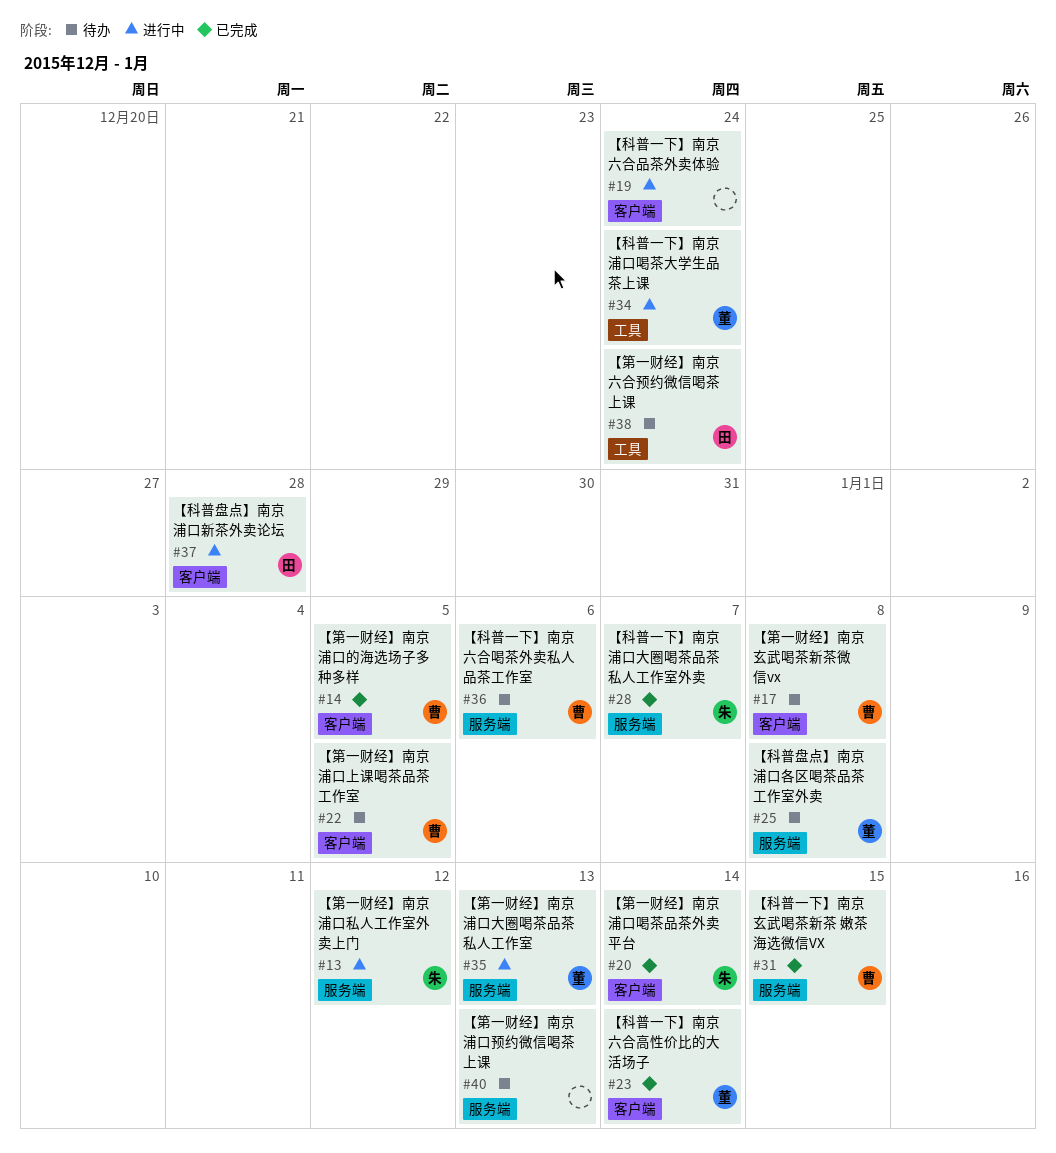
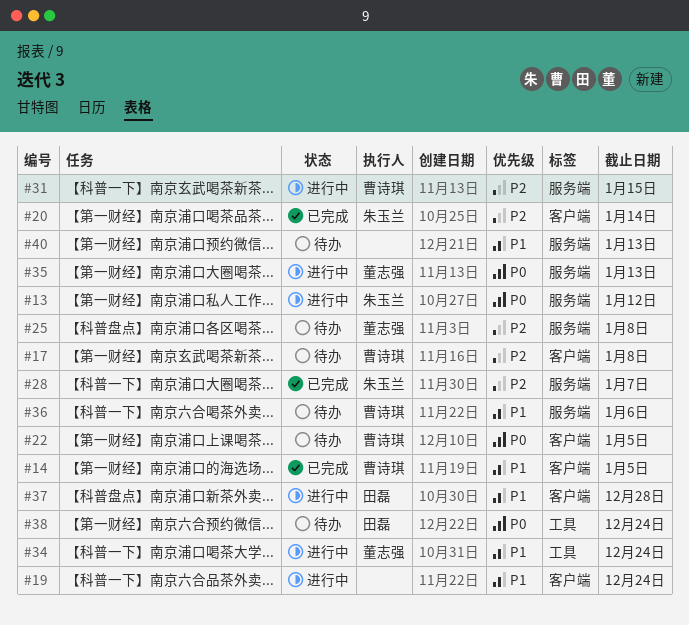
#23: present -> none
#31, status: 已完成 -> 进行中

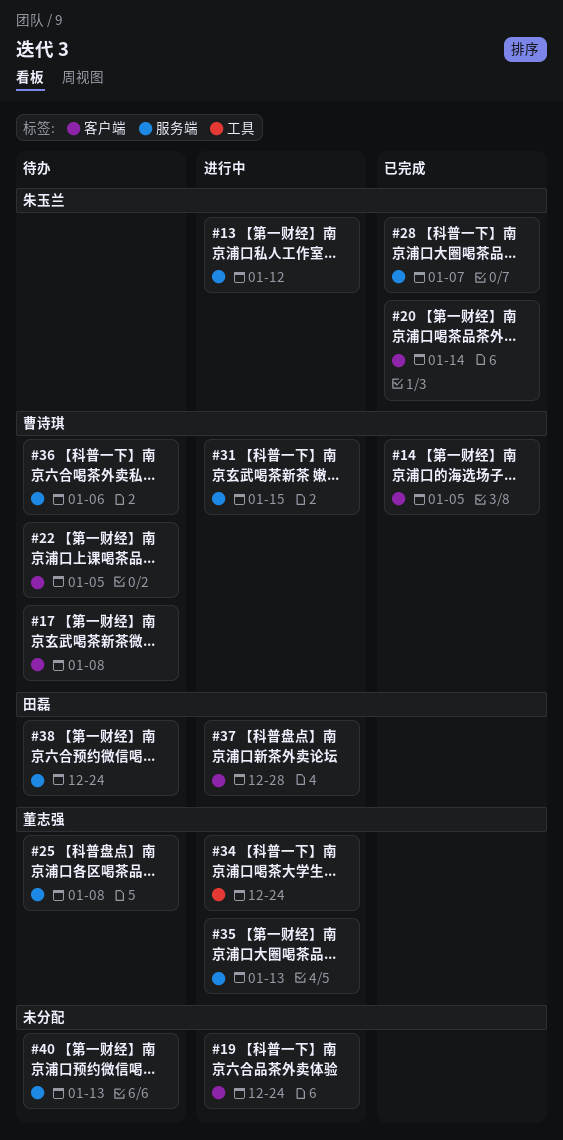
#38, label: 工具 -> 服务端

